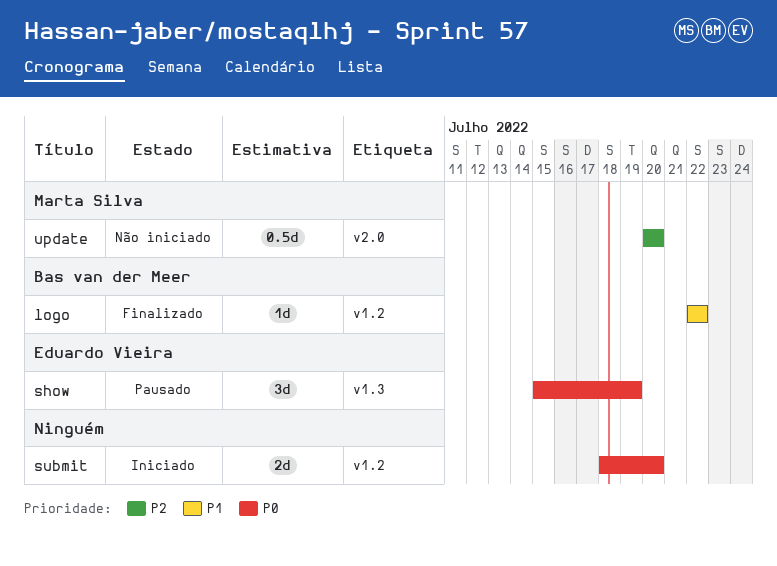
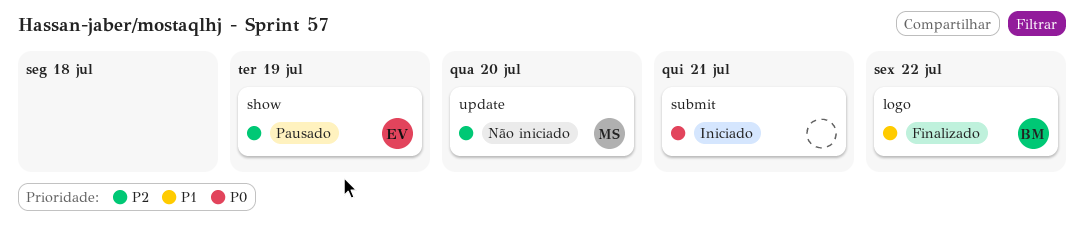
show, priority: P0 -> P2
submit, due: Jul 20 -> Jul 21

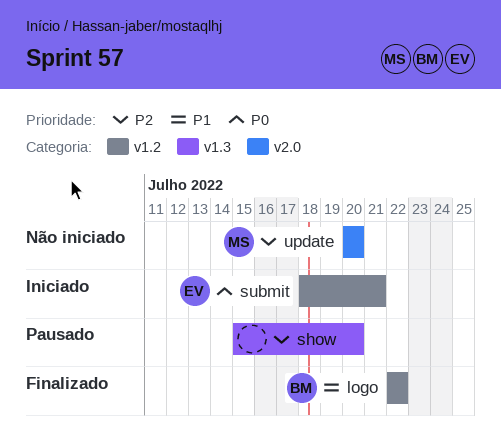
show, owner: EV -> none
show, due: Jul 19 -> Jul 20
submit, owner: none -> EV

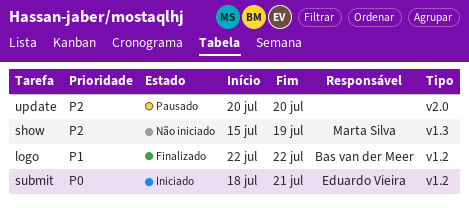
show, status: Pausado -> Não iniciado
show, owner: none -> Marta Silva
show, due: Jul 20 -> Jul 19
update, status: Não iniciado -> Pausado
update, owner: Marta Silva -> none

